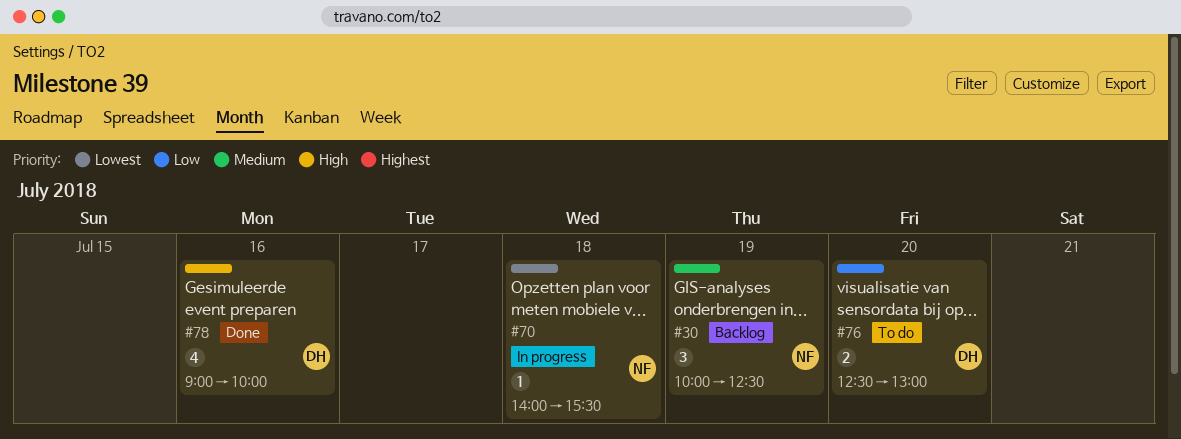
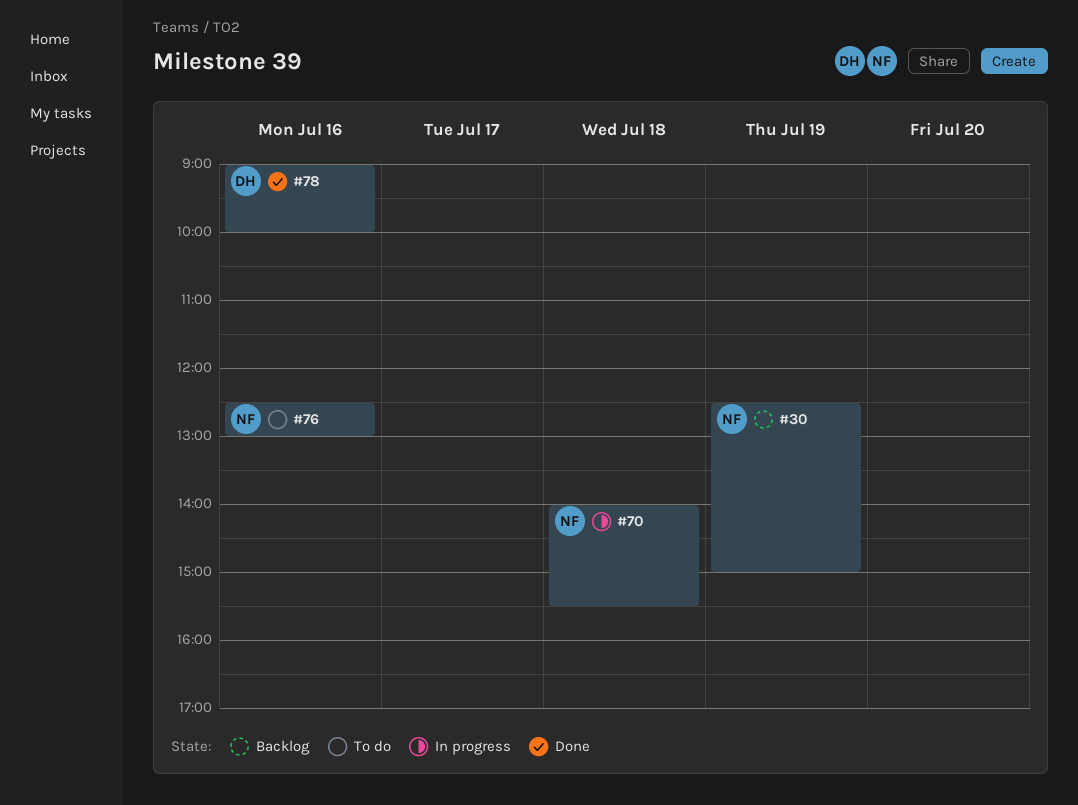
#30, begins: 10:00 -> 12:30
#30, ends: 12:30 -> 15:00
#76, owner: DH -> NF
#76, day: Jul 20 -> Jul 16

